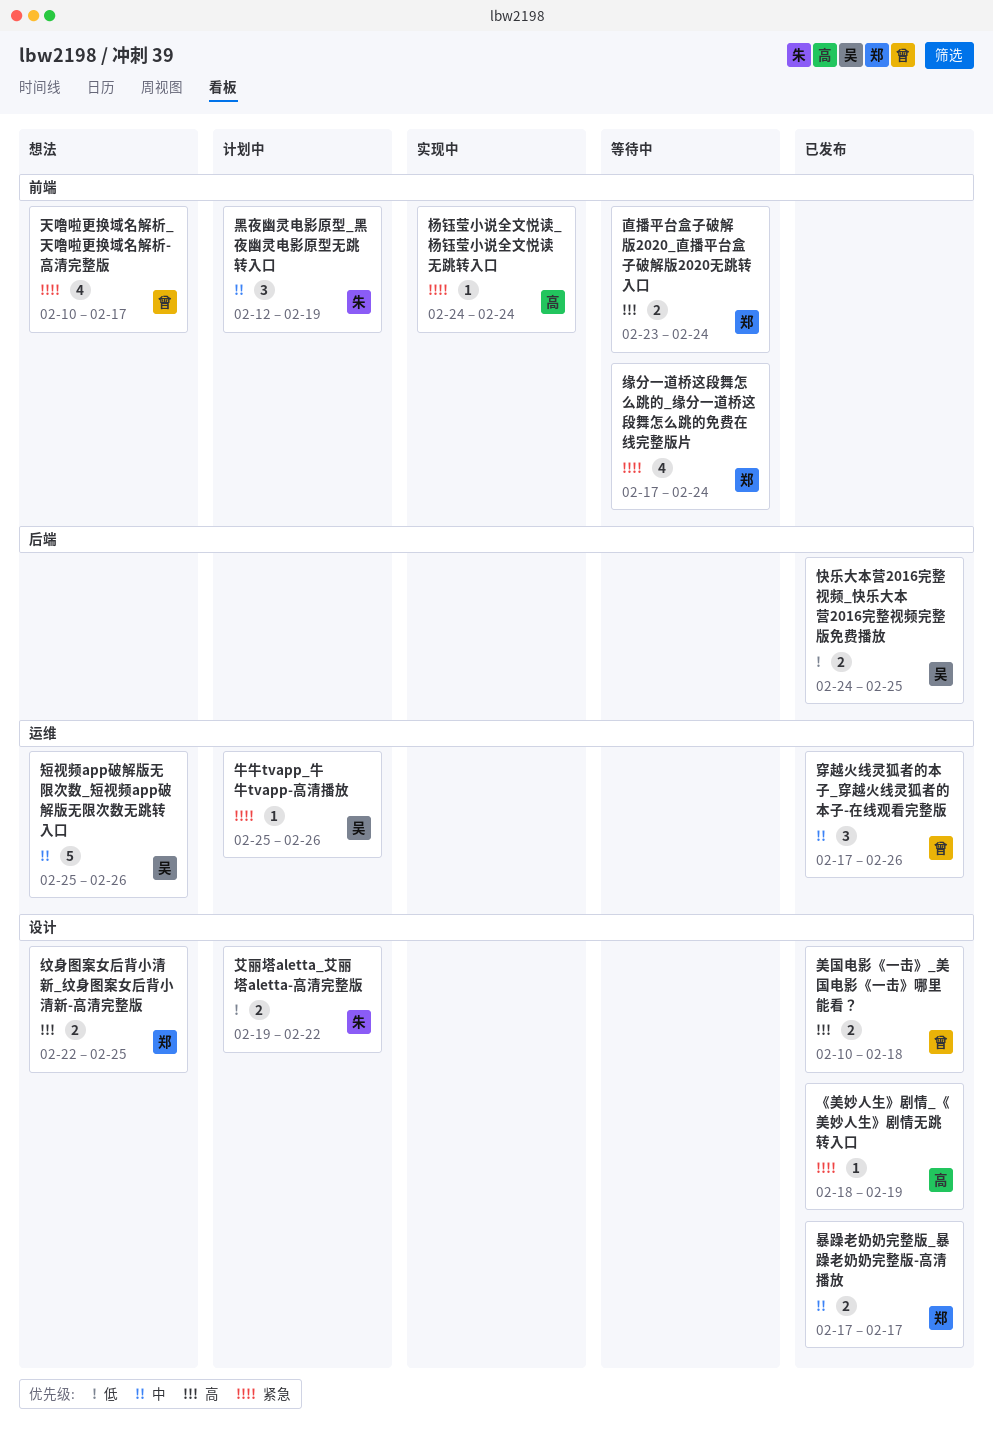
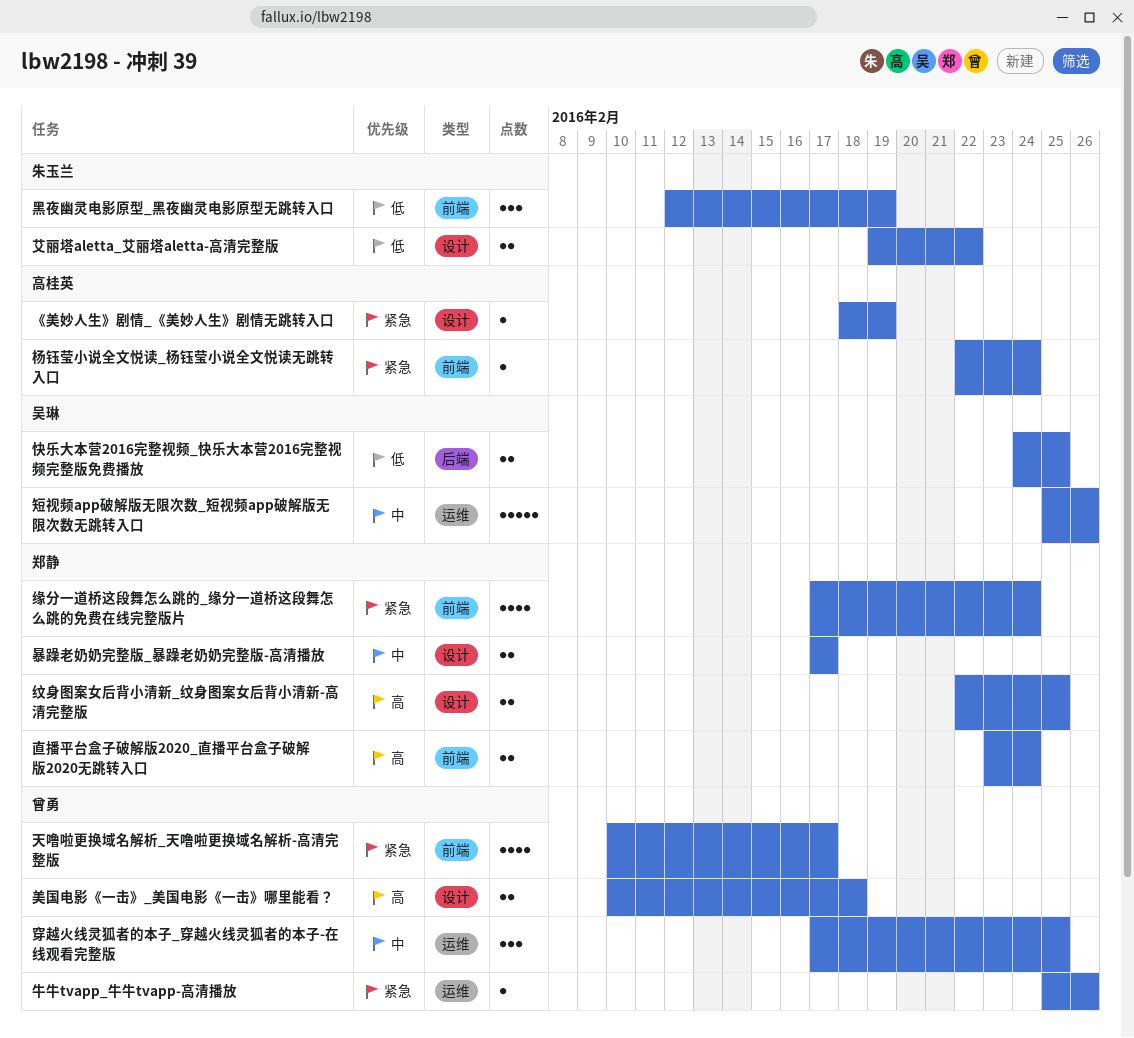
杨钰莹小说全文悦读_杨钰莹小说全文悦读无跳转入口, start: Feb 24 -> Feb 22
牛牛tvapp_牛牛tvapp-高清播放, owner: 吴琳 -> 曾勇
穿越火线灵狐者的本子_穿越火线灵狐者的本子-在线观看完整版, due: Feb 26 -> Feb 25
黑夜幽灵电影原型_黑夜幽灵电影原型无跳转入口, priority: 中 -> 低

